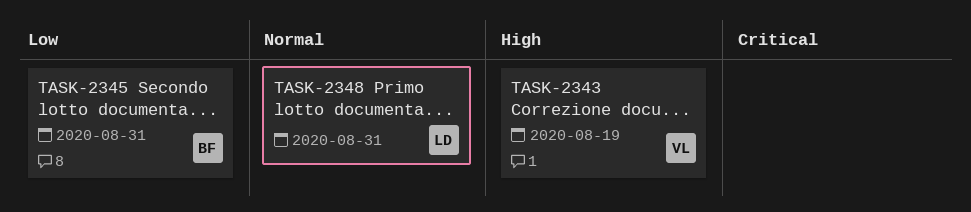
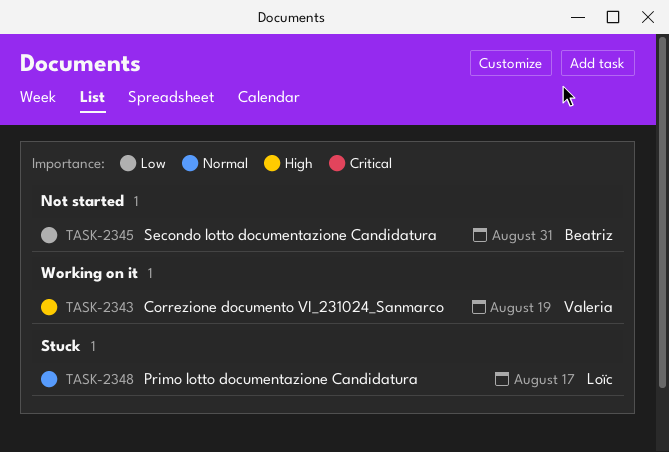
TASK-2348, due: Aug 31 -> Aug 17

